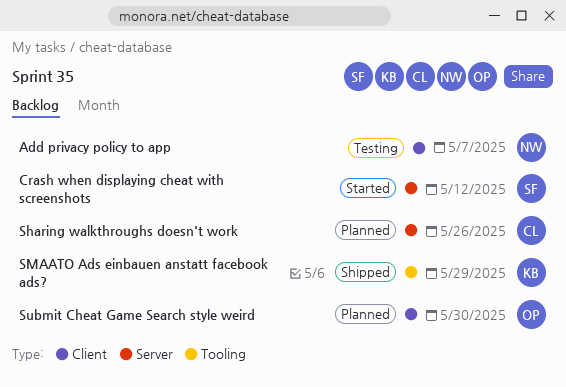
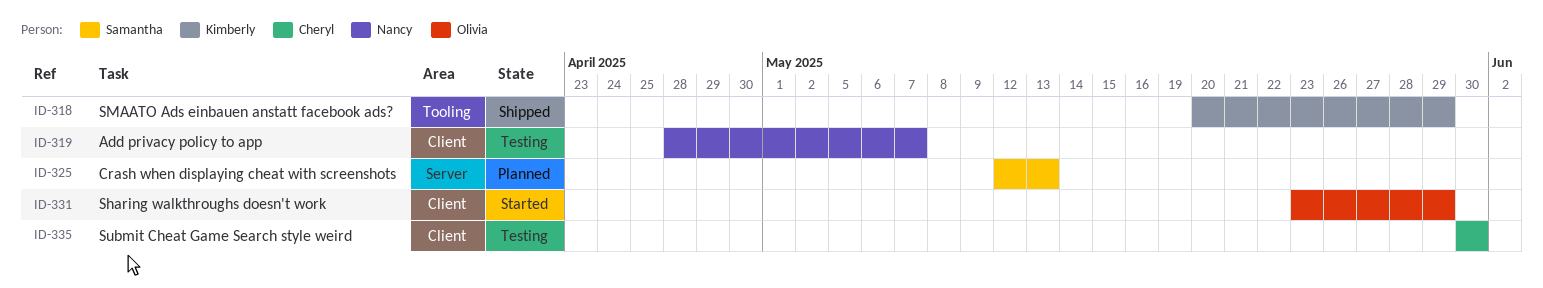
Crash when displaying cheat with screenshots, status: Started -> Planned
Crash when displaying cheat with screenshots, due: May 12 -> May 13
Sharing walkthroughs doesn't work, status: Planned -> Started
Sharing walkthroughs doesn't work, owner: Cheryl -> Olivia
Sharing walkthroughs doesn't work, label: Server -> Client
Sharing walkthroughs doesn't work, due: May 26 -> May 29
Submit Cheat Game Search style weird, status: Planned -> Testing
Submit Cheat Game Search style weird, owner: Olivia -> Cheryl

